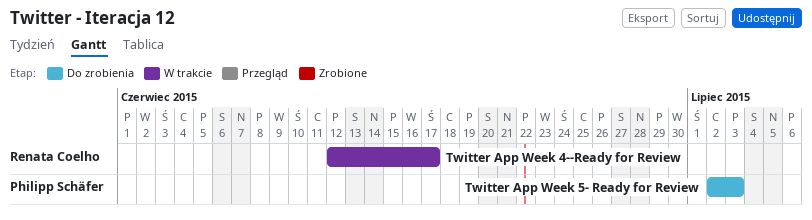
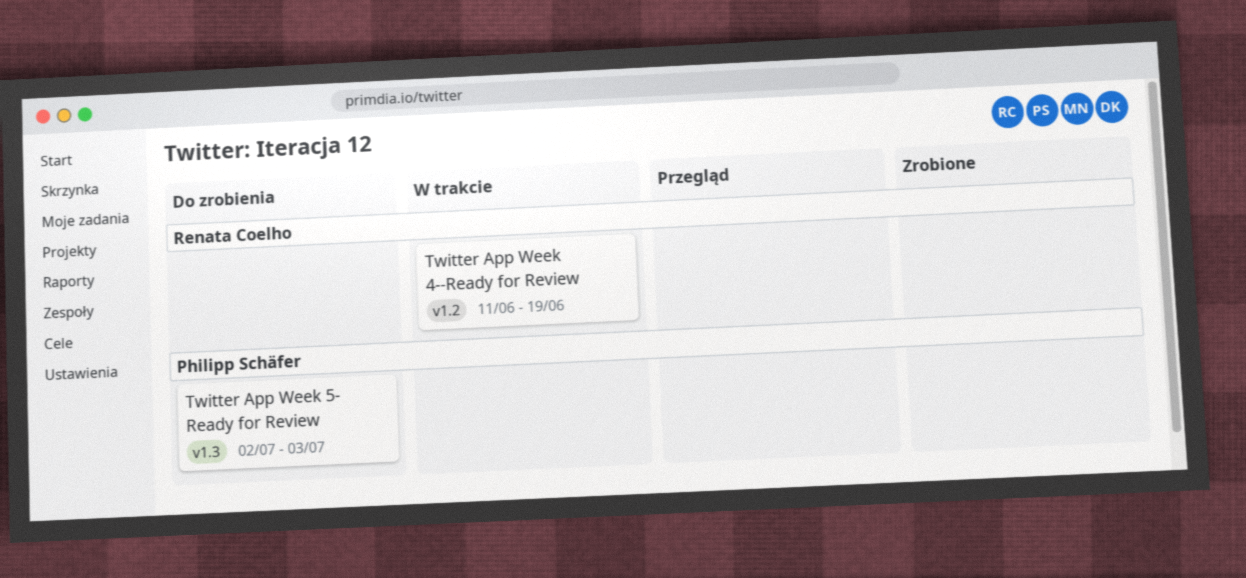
Twitter App Week 4--Ready for Review, start: Jun 12 -> Jun 11
Twitter App Week 4--Ready for Review, due: Jun 17 -> Jun 19

